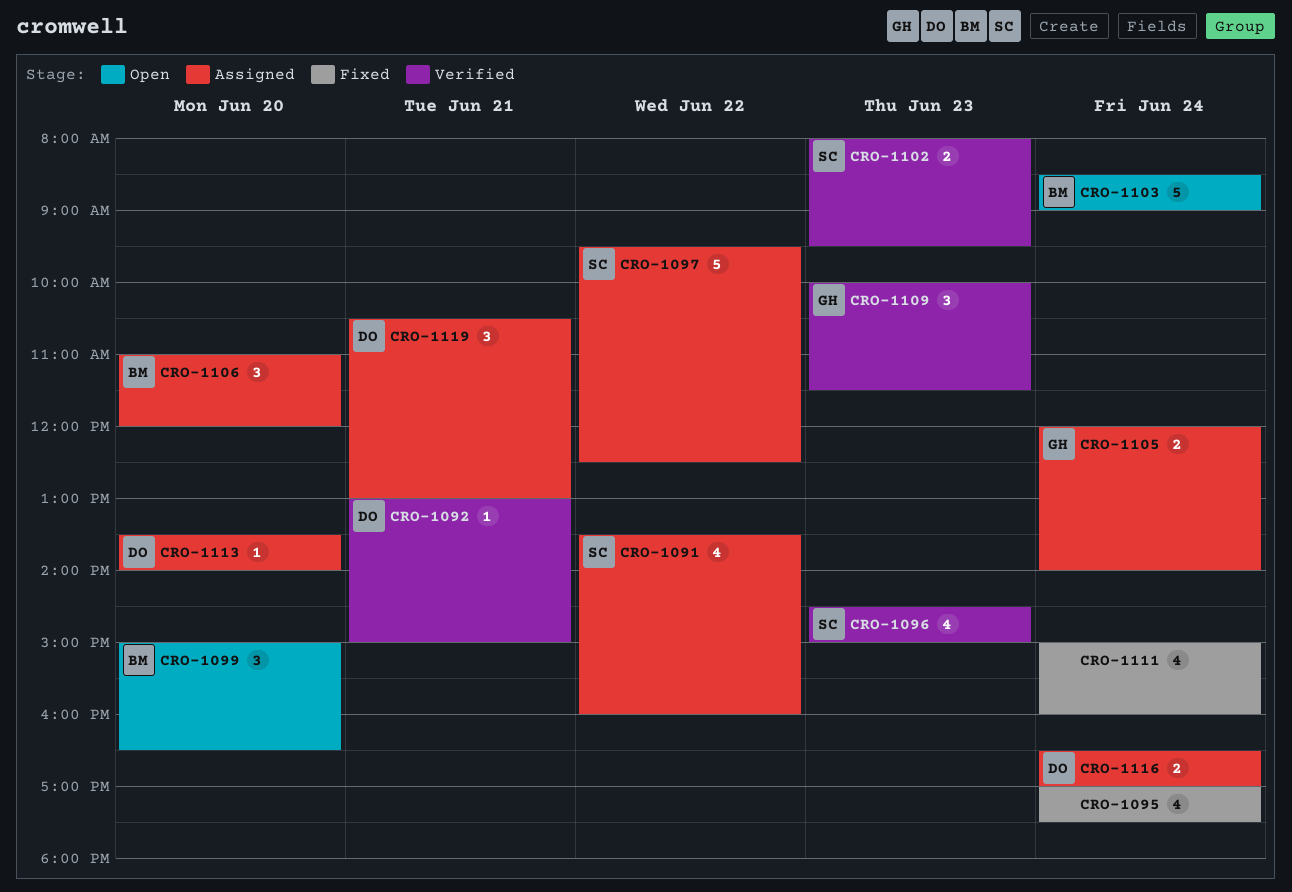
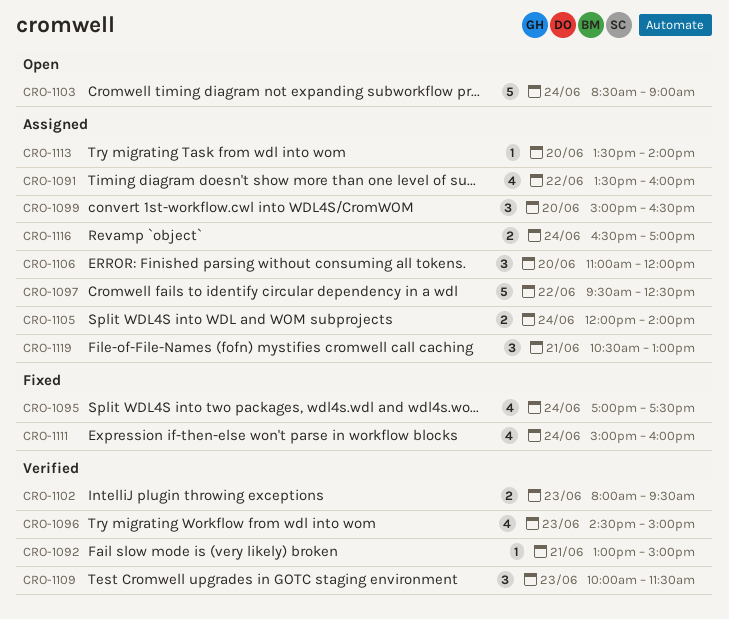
CRO-1099, status: Open -> Assigned

